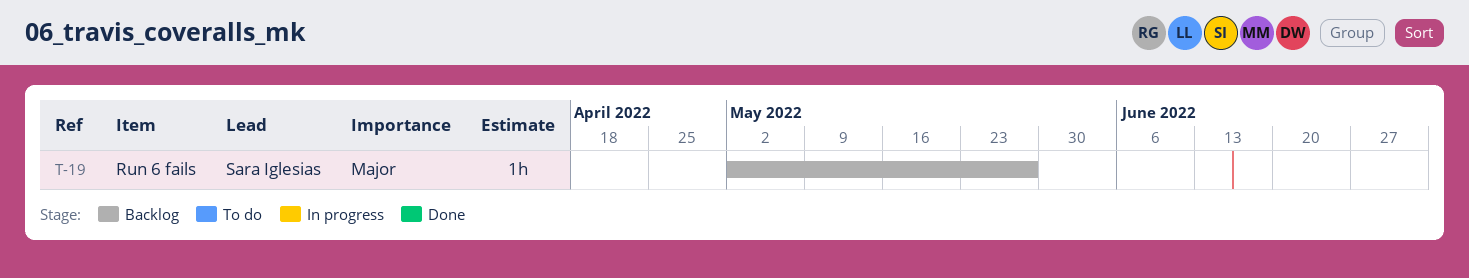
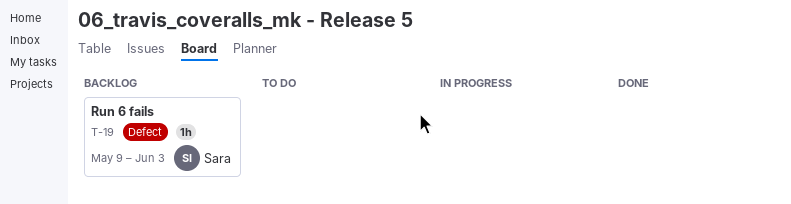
T-19, start: May 2 -> May 9
T-19, due: May 27 -> Jun 3

